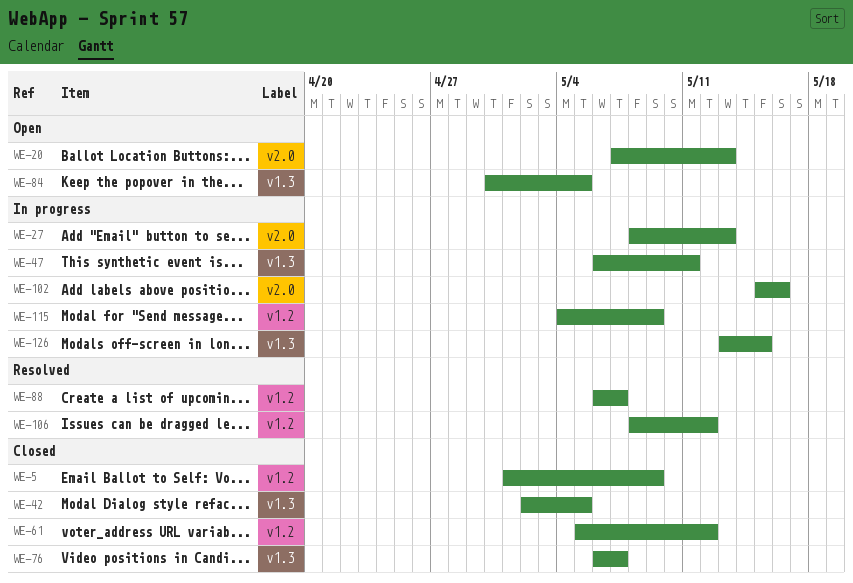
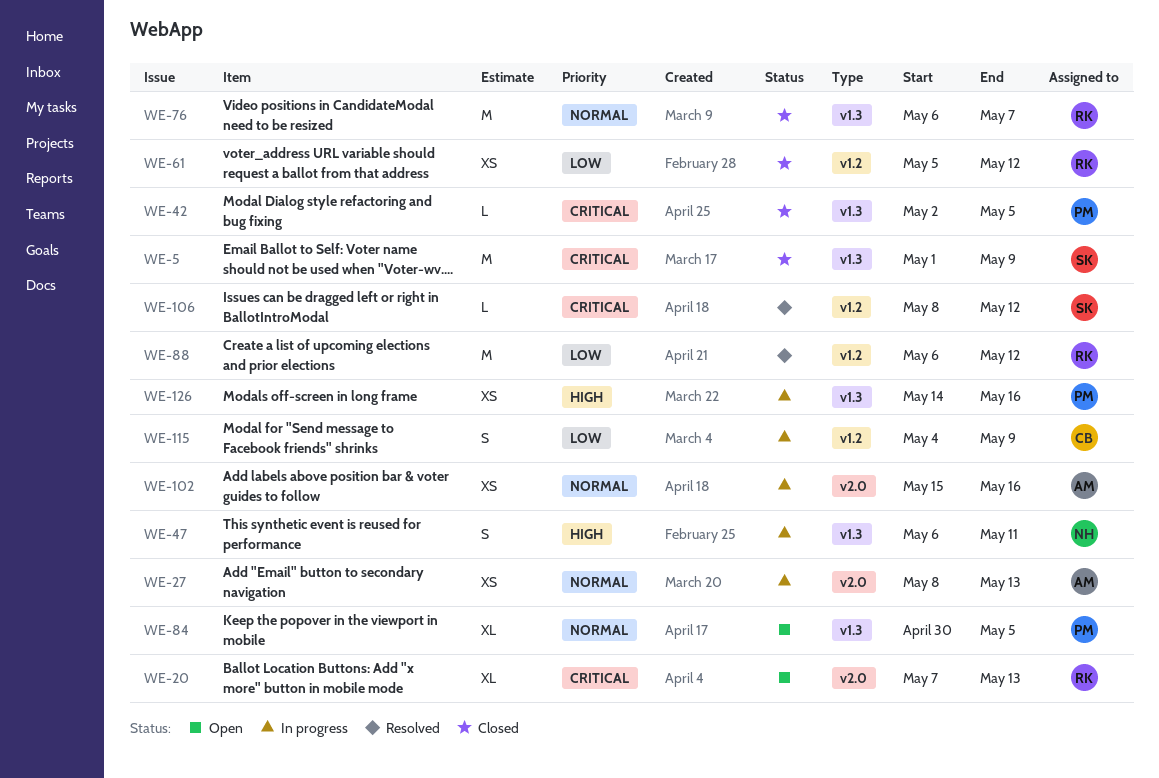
WE-5, label: v1.2 -> v1.3
WE-88, due: May 7 -> May 12
WE-126, start: May 13 -> May 14
WE-126, due: May 15 -> May 16

